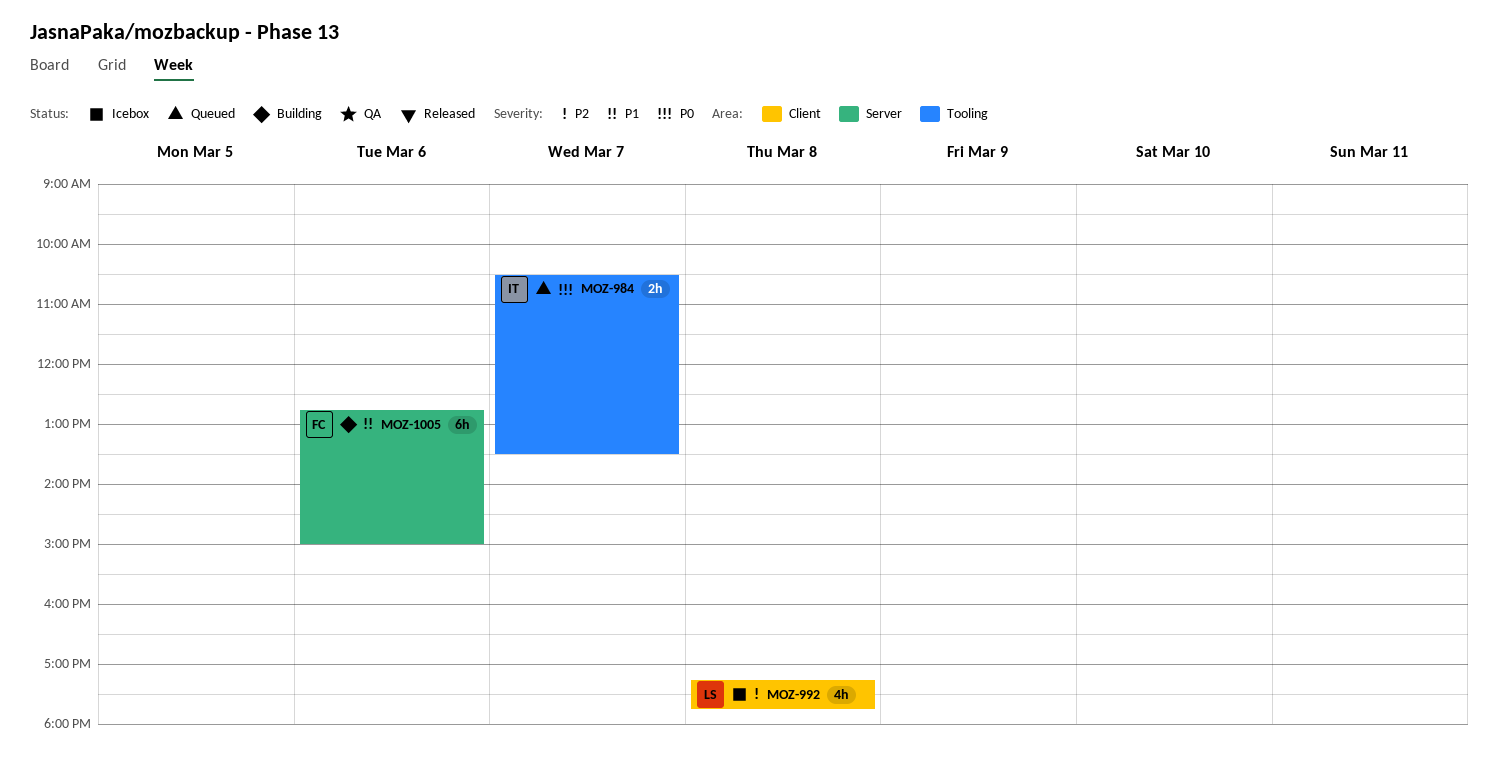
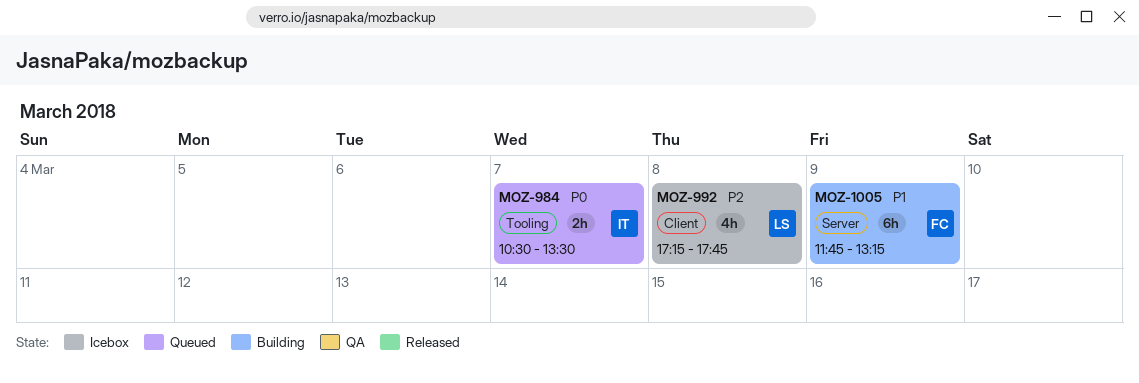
MOZ-1005, day: Mar 6 -> Mar 9
MOZ-1005, begins: 12:45 -> 11:45
MOZ-1005, ends: 15:00 -> 13:15

